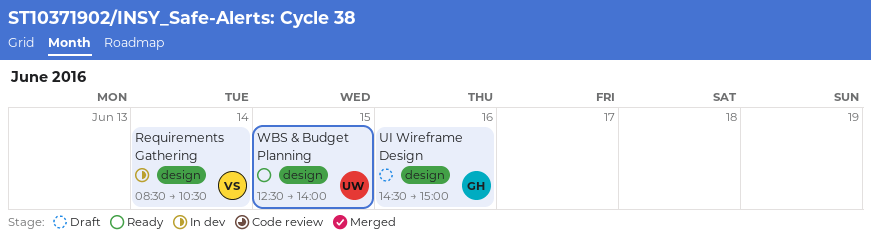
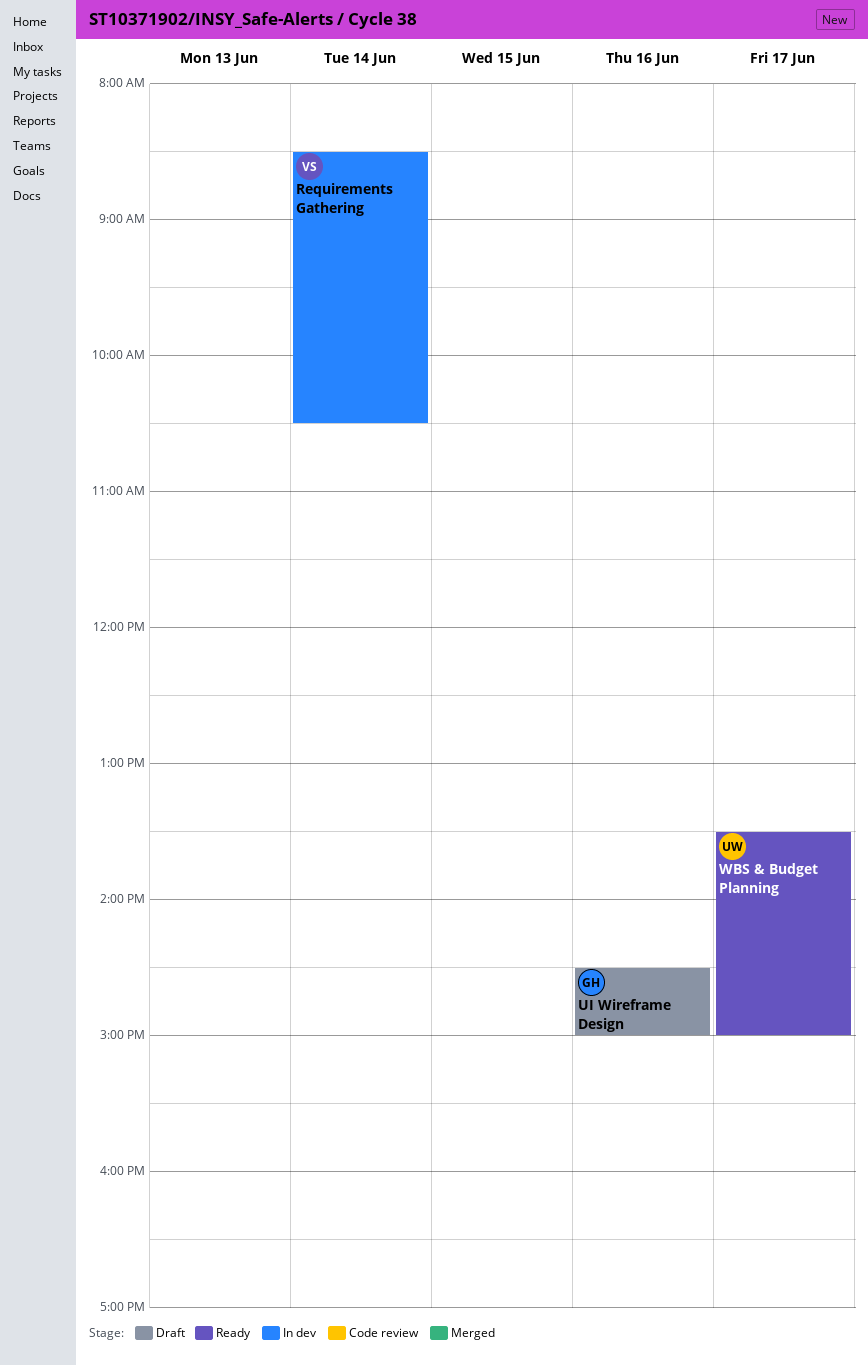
WBS & Budget Planning, day: Jun 15 -> Jun 17
WBS & Budget Planning, begins: 12:30 -> 13:30
WBS & Budget Planning, ends: 14:00 -> 15:00

